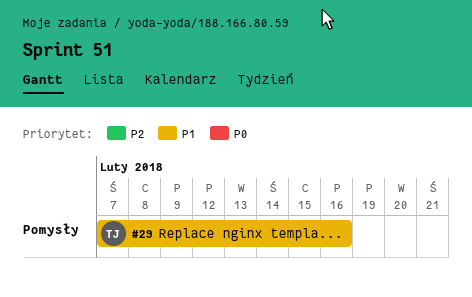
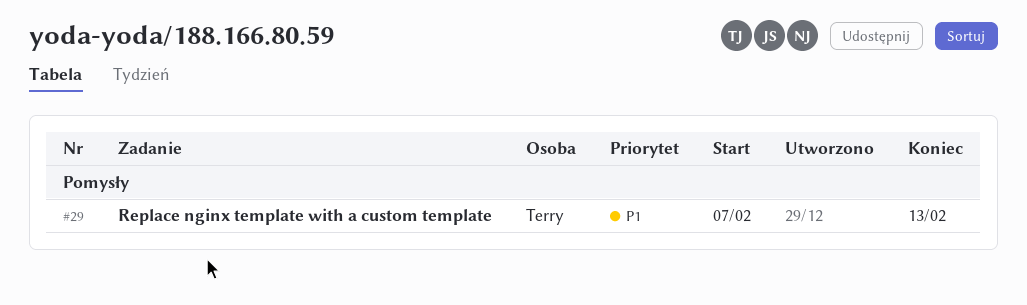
#29, due: Feb 16 -> Feb 13

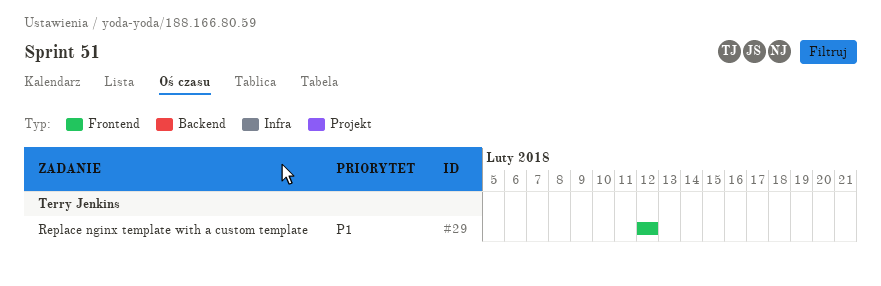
#29, start: Feb 7 -> Feb 12
#29, due: Feb 13 -> Feb 12

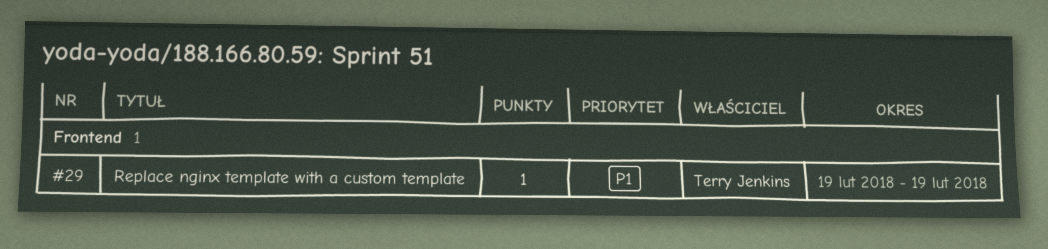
#29, start: Feb 12 -> Feb 19
#29, due: Feb 12 -> Feb 19

